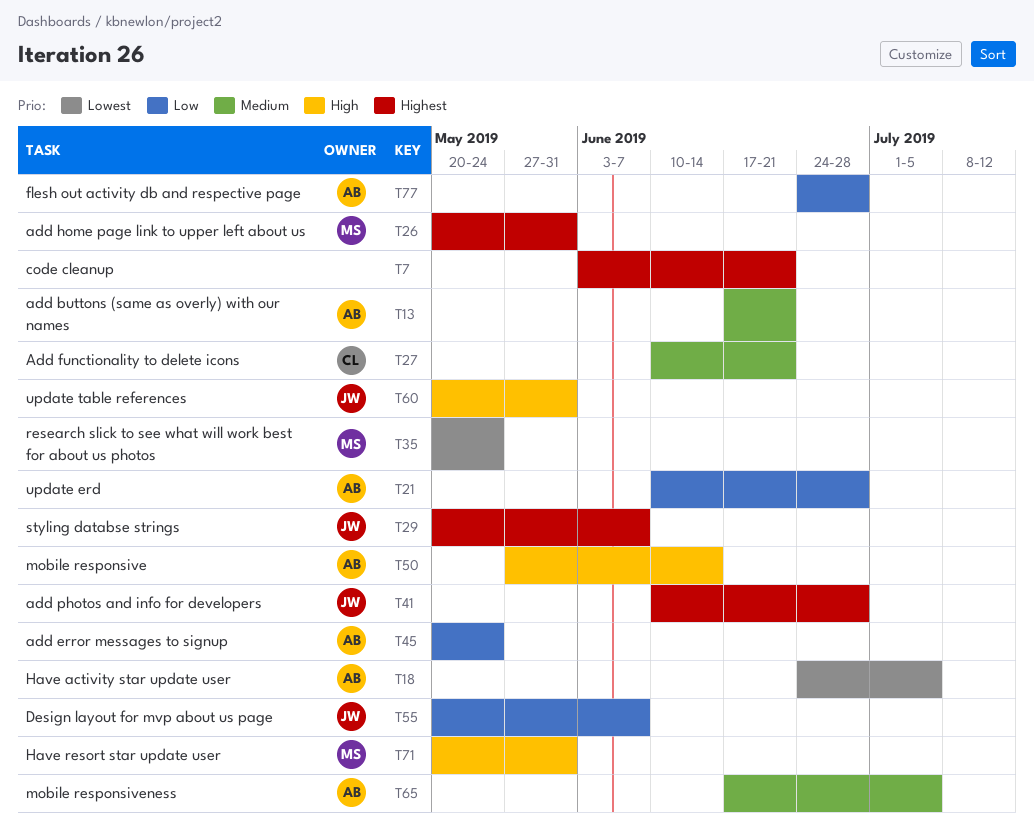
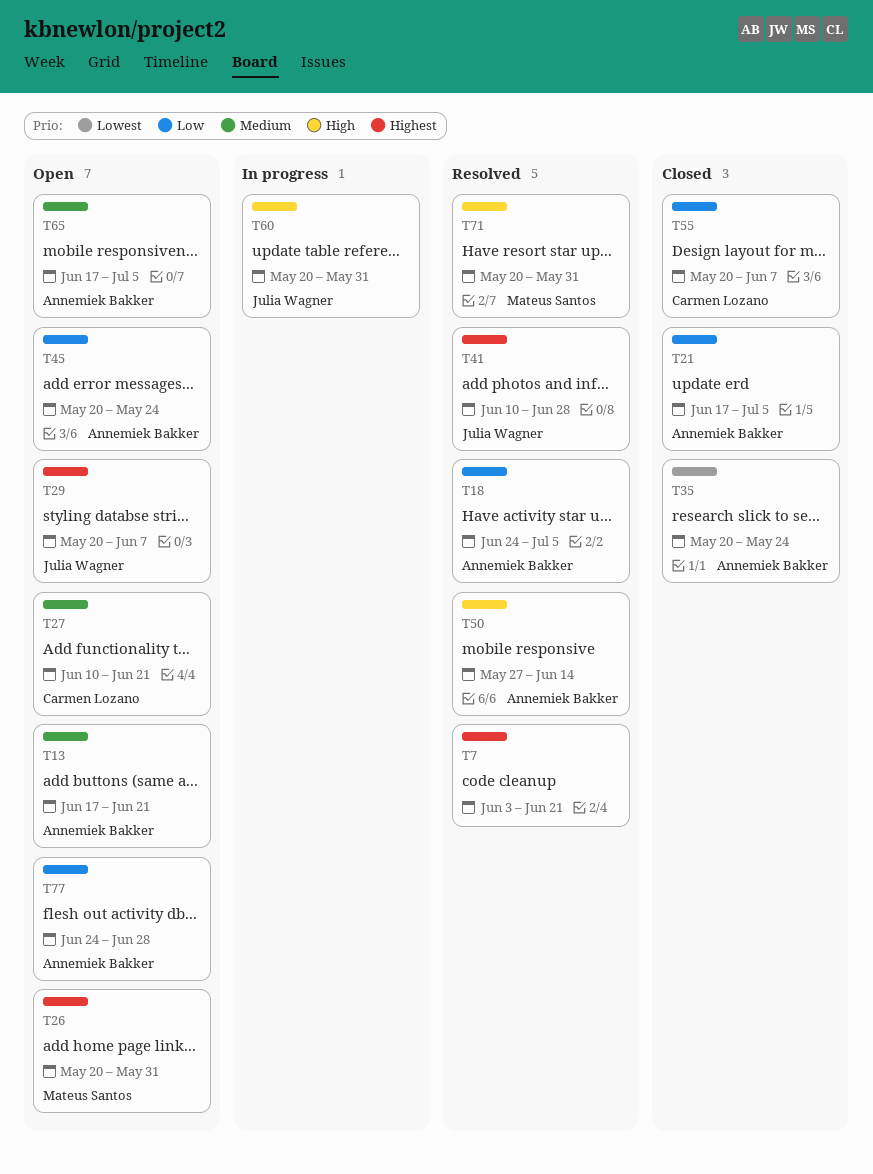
T18, priority: Lowest -> Low
T21, start: Jun 10 -> Jun 17
T21, due: Jun 28 -> Jul 5
T35, owner: Mateus Santos -> Annemiek Bakker
T55, owner: Julia Wagner -> Carmen Lozano

